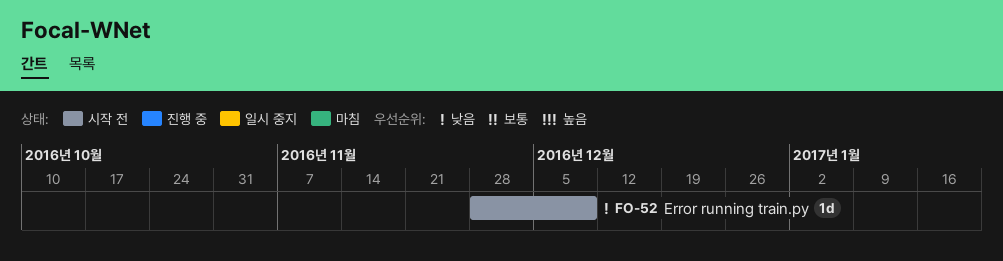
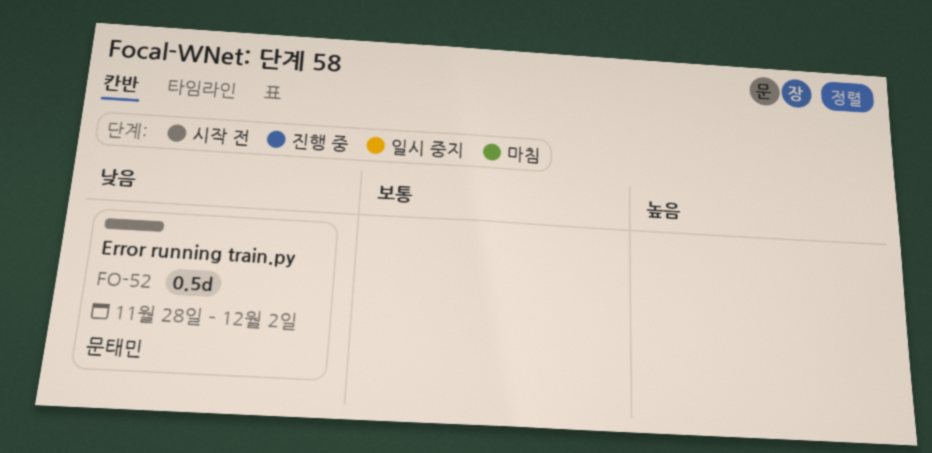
FO-52, estimate: 1d -> 0.5d
FO-52, due: Dec 9 -> Dec 2

